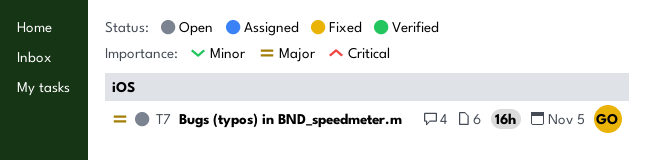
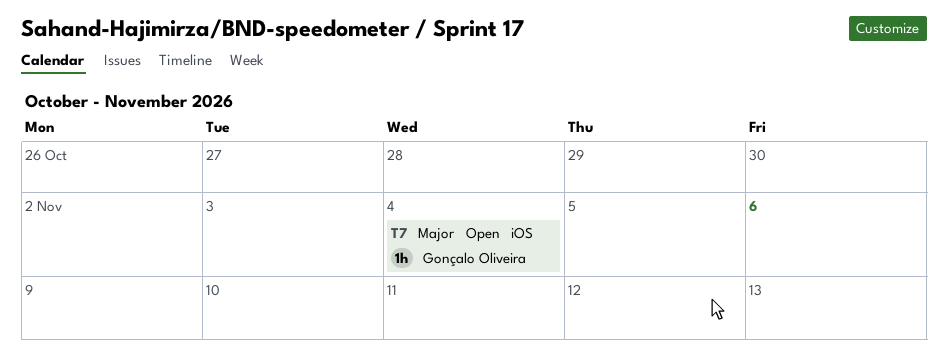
T7, estimate: 16h -> 1h
T7, due: Nov 5 -> Nov 4

